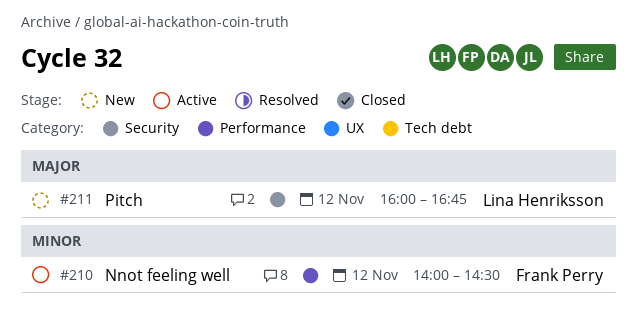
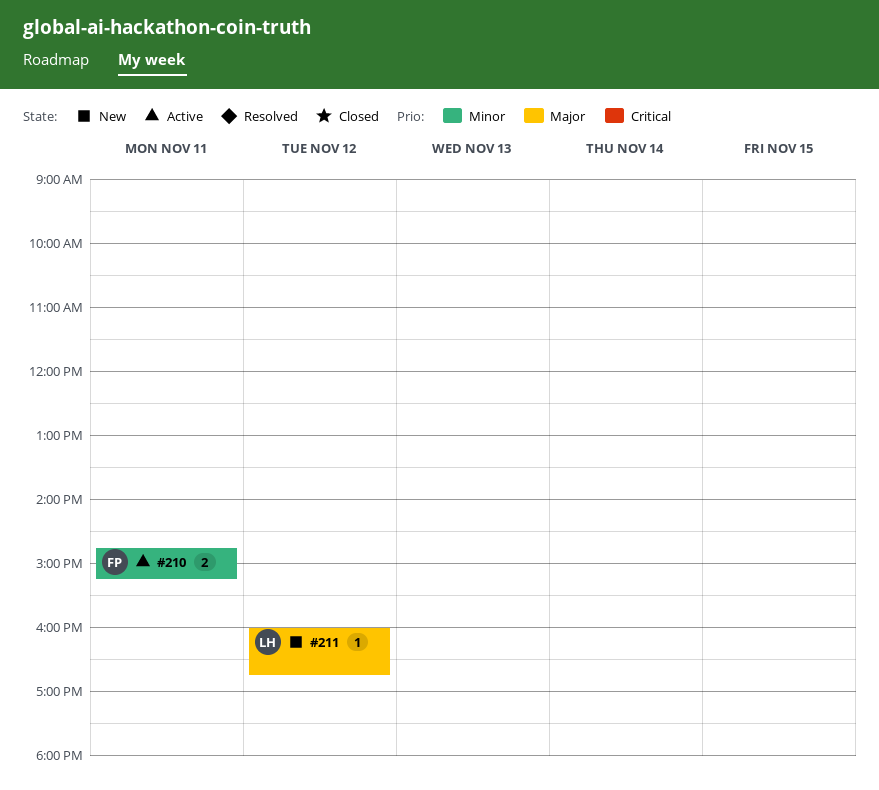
#210, day: Nov 12 -> Nov 11
#210, begins: 14:00 -> 14:45
#210, ends: 14:30 -> 15:15

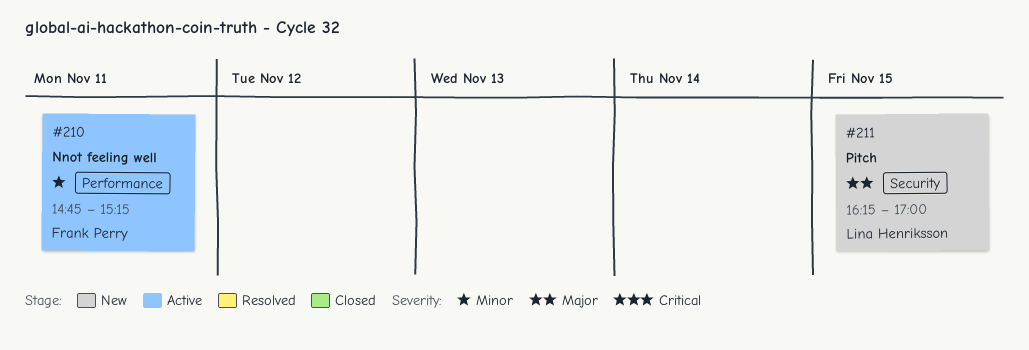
#211, day: Nov 12 -> Nov 15
#211, begins: 16:00 -> 16:15
#211, ends: 16:45 -> 17:00

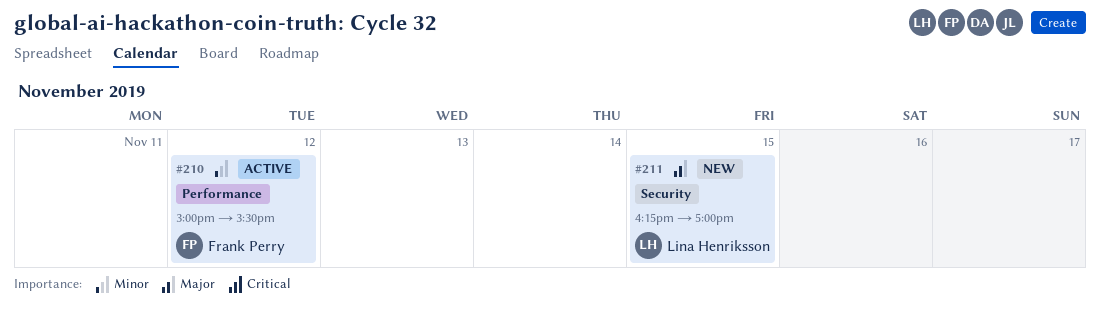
#210, day: Nov 11 -> Nov 12
#210, begins: 14:45 -> 15:00
#210, ends: 15:15 -> 15:30

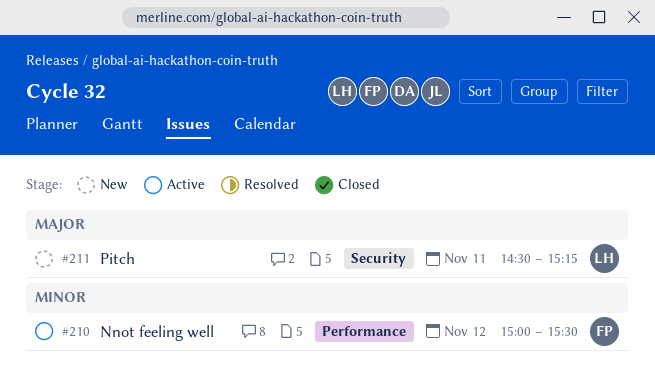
#211, day: Nov 15 -> Nov 11
#211, begins: 16:15 -> 14:30
#211, ends: 17:00 -> 15:15

